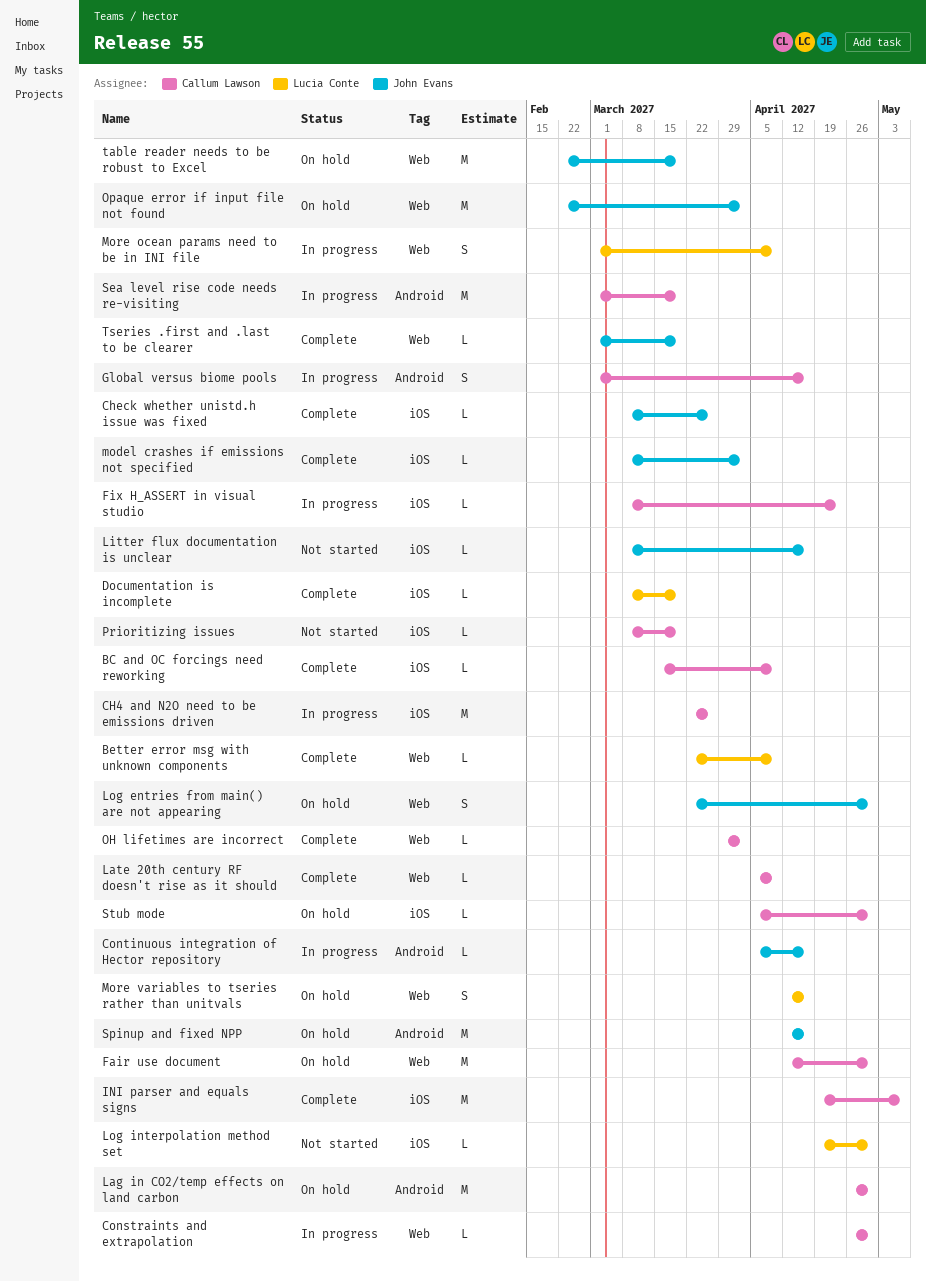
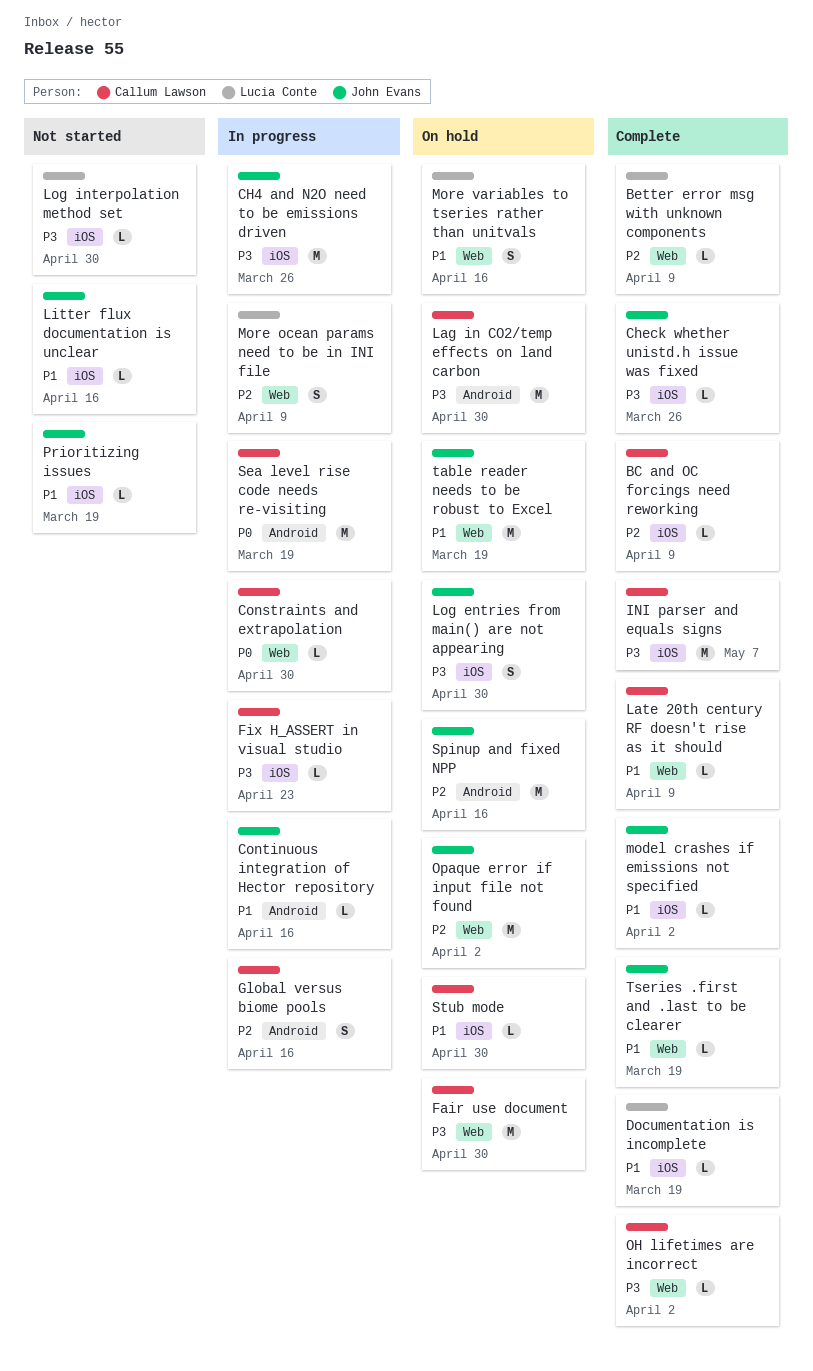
CH4 and N2O need to be emissions driven, owner: Callum Lawson -> John Evans
Log entries from main() are not appearing, label: Web -> iOS
Prioritizing issues, owner: Callum Lawson -> John Evans

